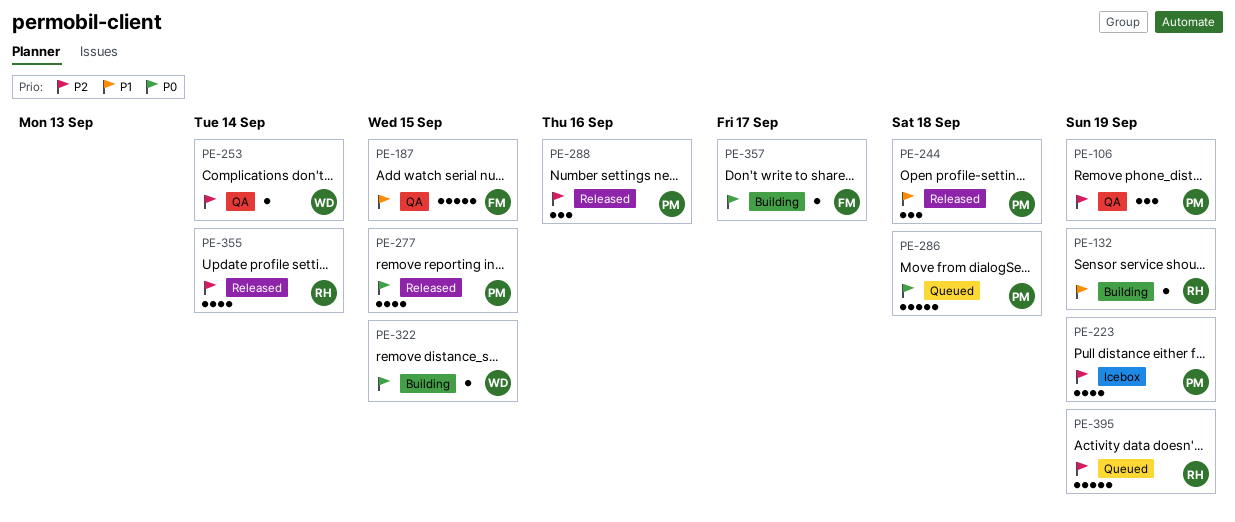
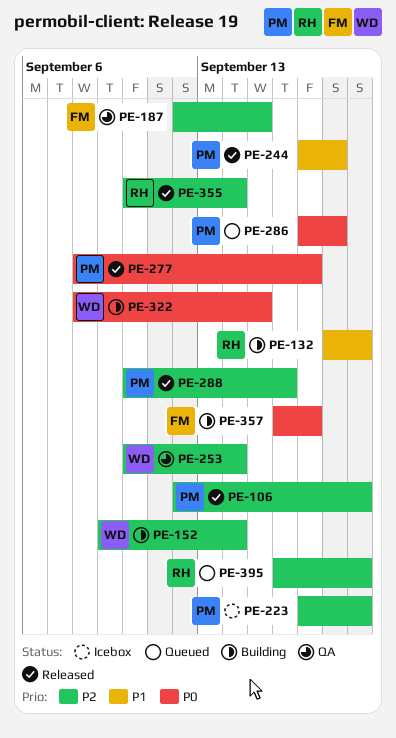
PE-106, status: QA -> Released
PE-152: none -> present
PE-187, priority: P1 -> P2
PE-277, due: Sep 15 -> Sep 17

